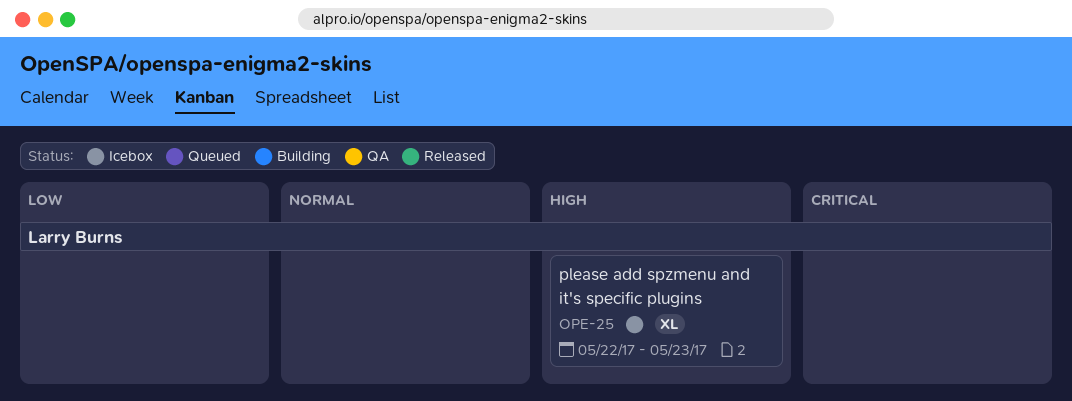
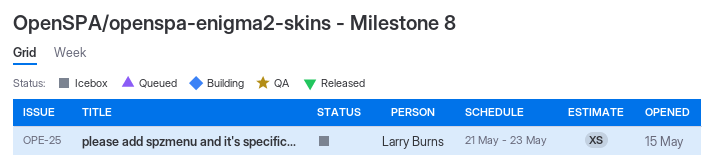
OPE-25, estimate: XL -> XS
OPE-25, start: May 22 -> May 21

